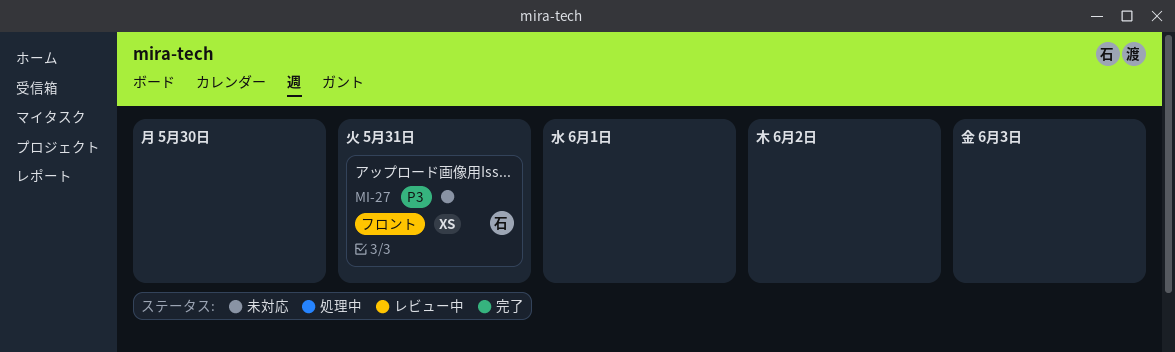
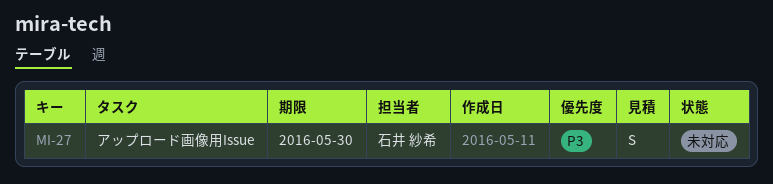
MI-27, estimate: XS -> S
MI-27, due: May 31 -> May 30

